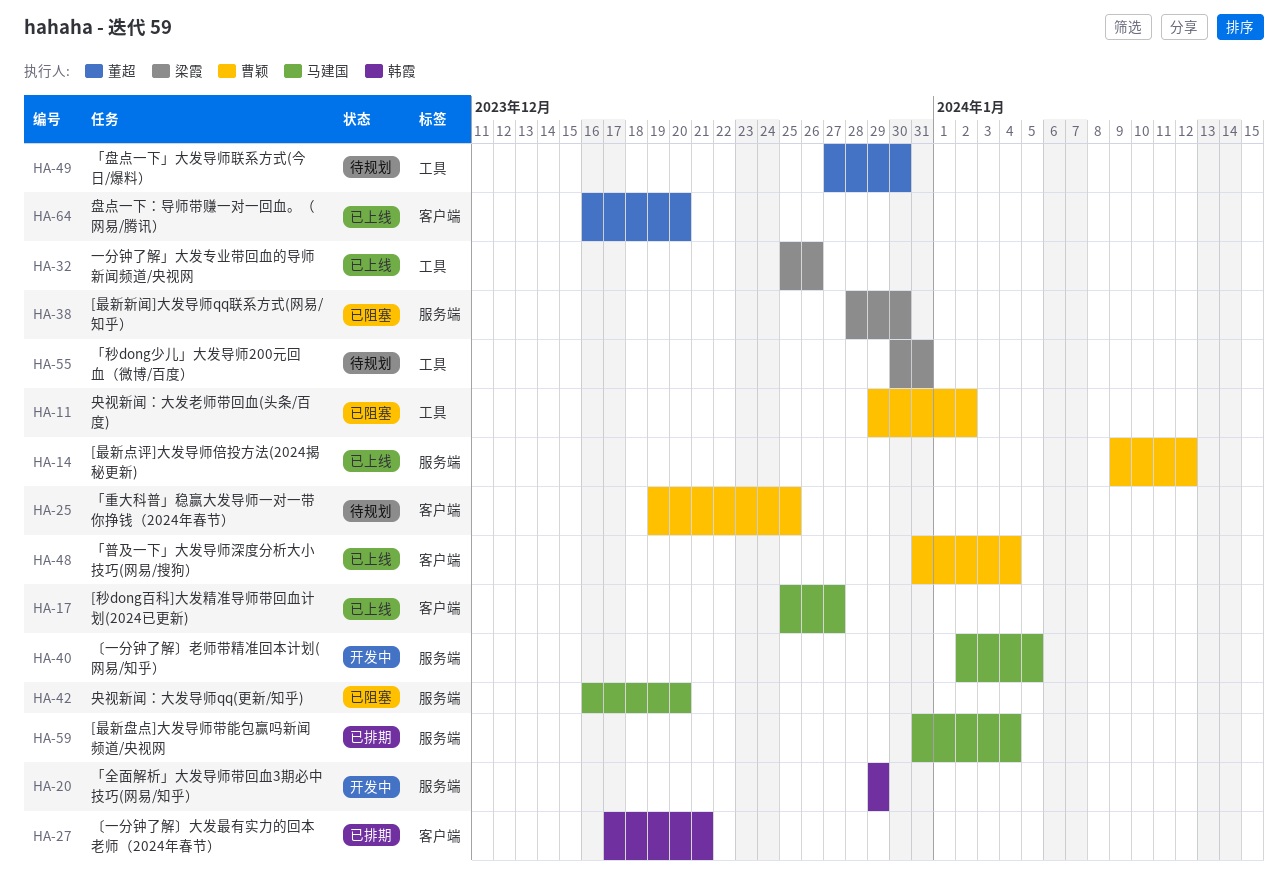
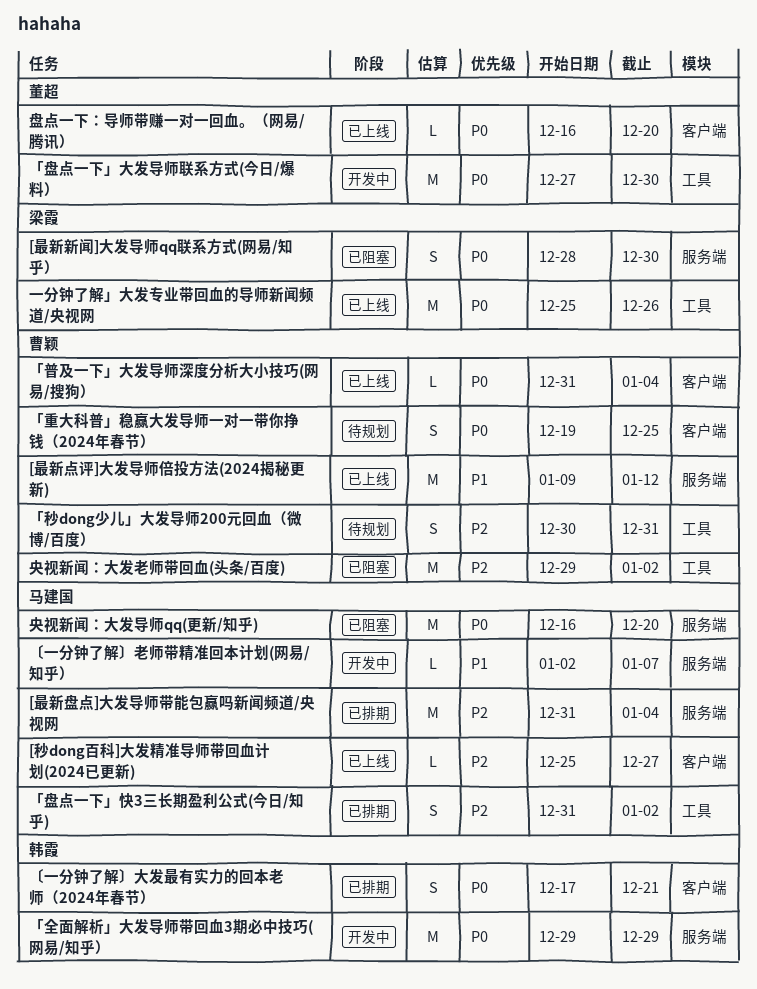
「盘点一下」大发导师联系方式(今日/爆料）, status: 待规划 -> 开发中
「盘点一下」快3三长期盈利公式(今日/知乎): none -> present
「秒dong少儿」大发导师200元回血（微博/百度）, owner: 梁霞 -> 曹颖
〔一分钟了解〕老师带精准回本计划(网易/知乎）, due: Jan 5 -> Jan 7

